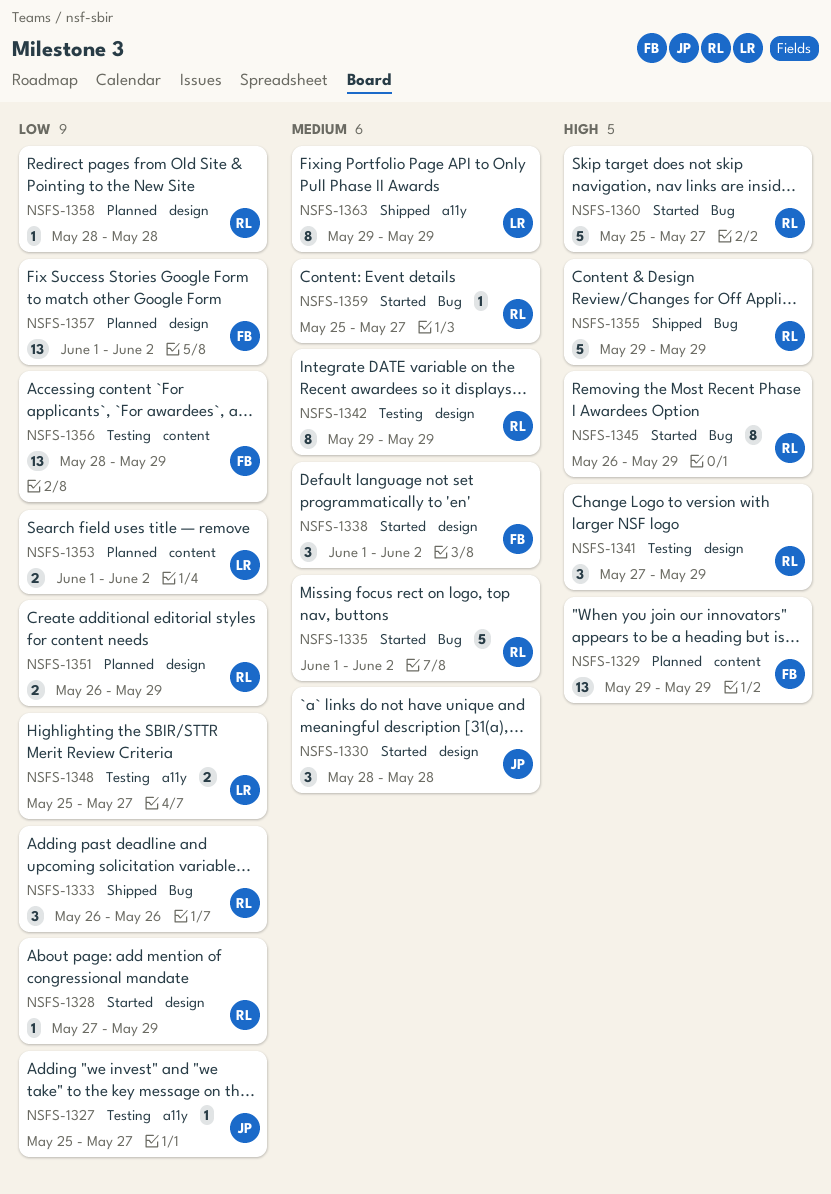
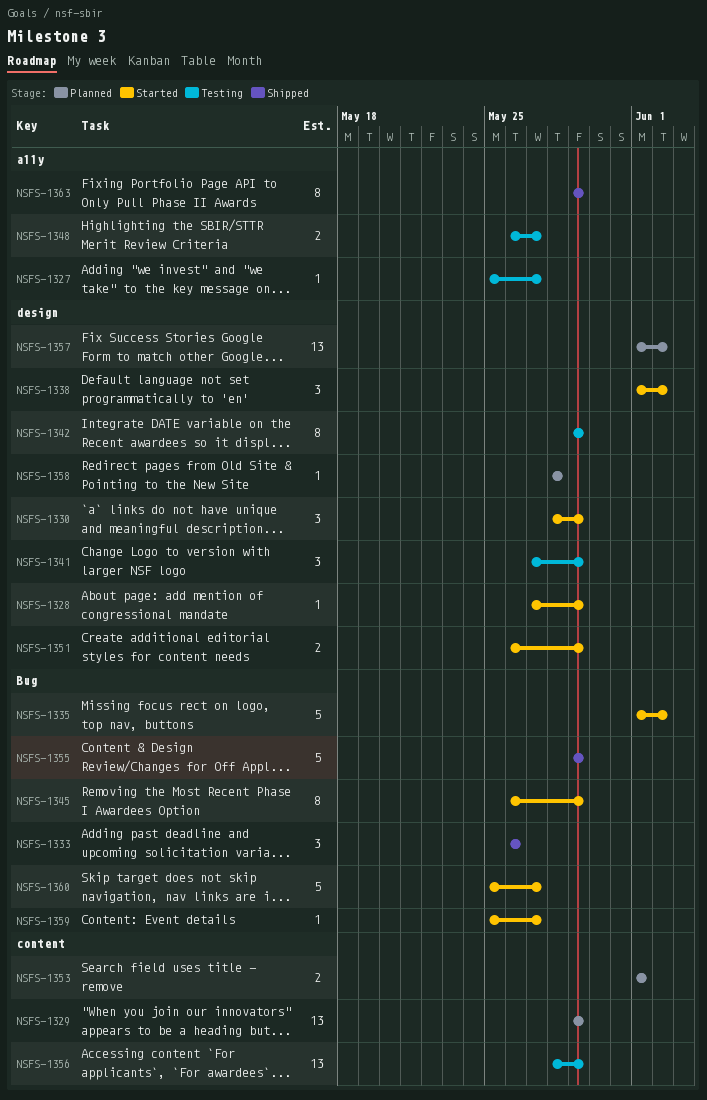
NSFS-1330, due: May 28 -> May 29
NSFS-1348, start: May 25 -> May 26
NSFS-1351, status: Planned -> Started
NSFS-1353, due: Jun 2 -> Jun 1

